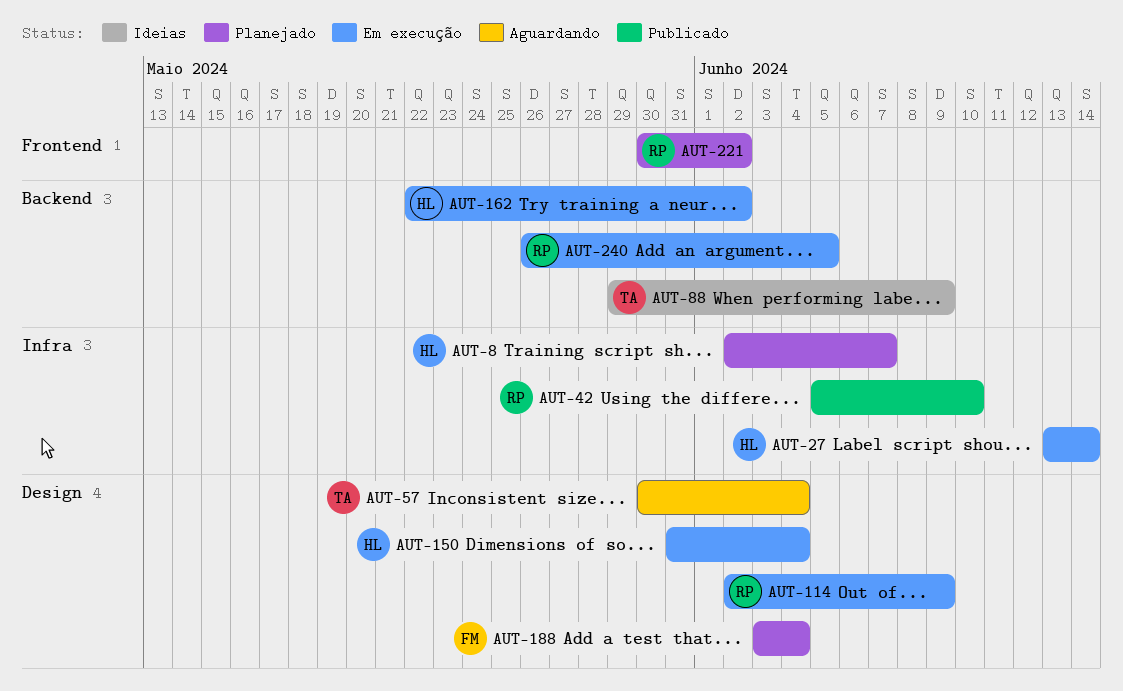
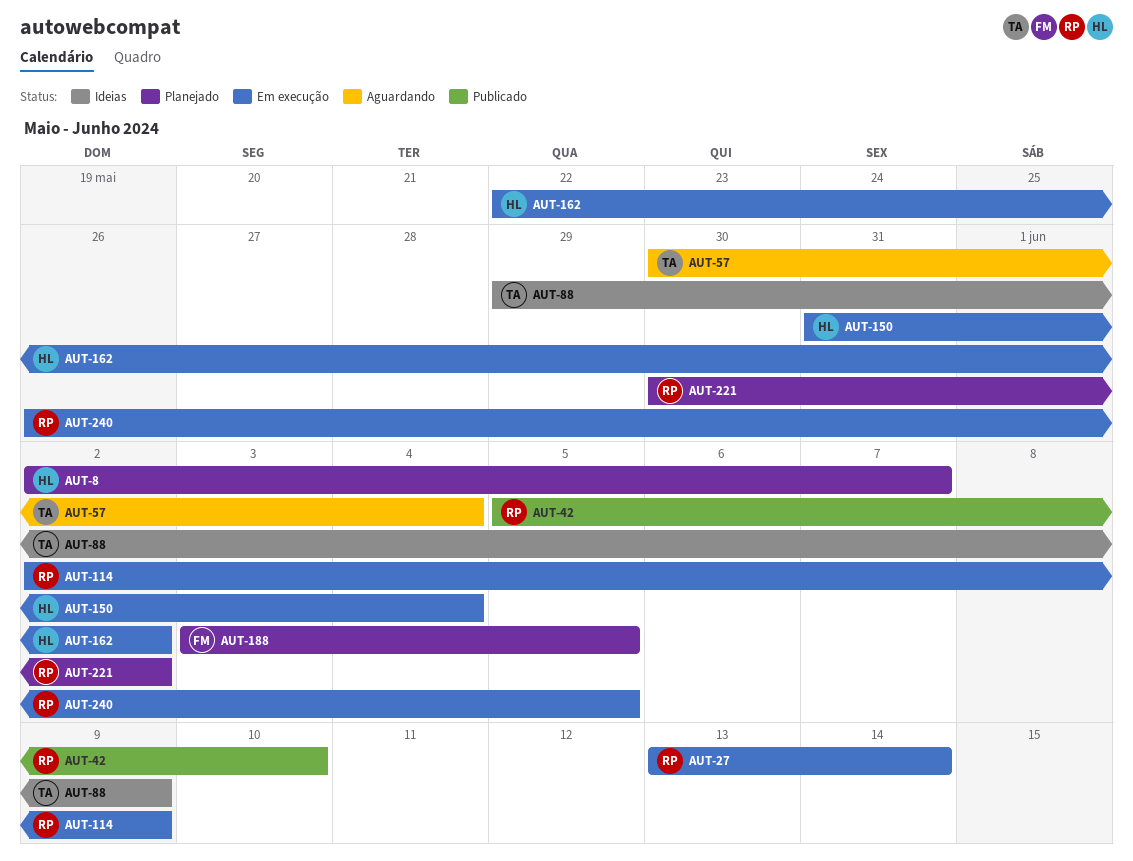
AUT-27, owner: HL -> RP
AUT-188, due: Jun 4 -> Jun 5

